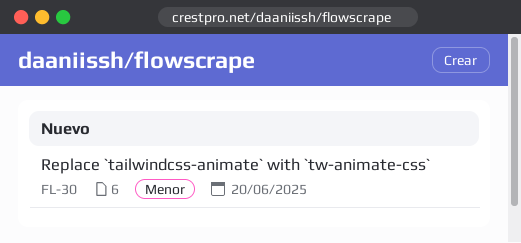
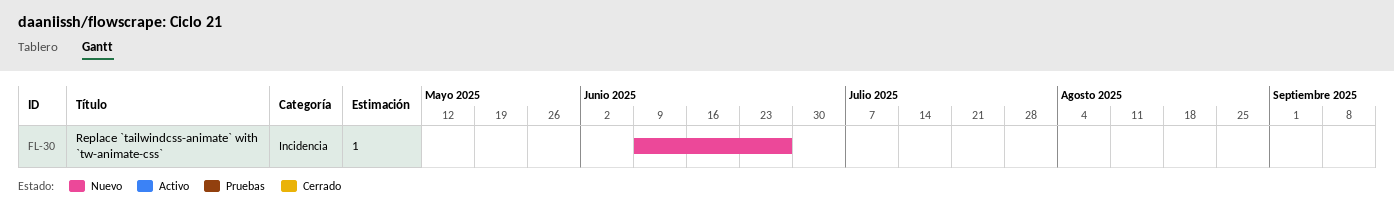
FL-30, due: Jun 20 -> Jun 27

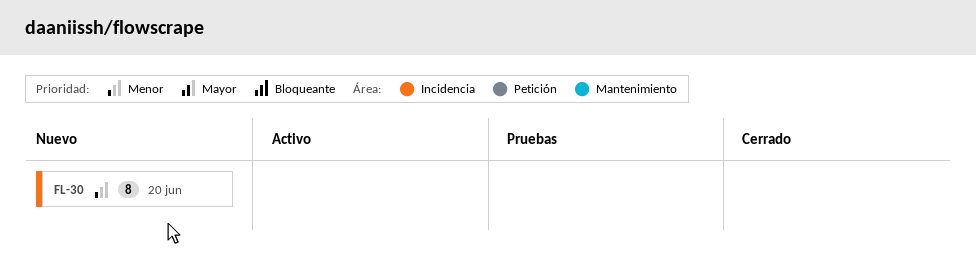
FL-30, estimate: 1 -> 8
FL-30, due: Jun 27 -> Jun 20

